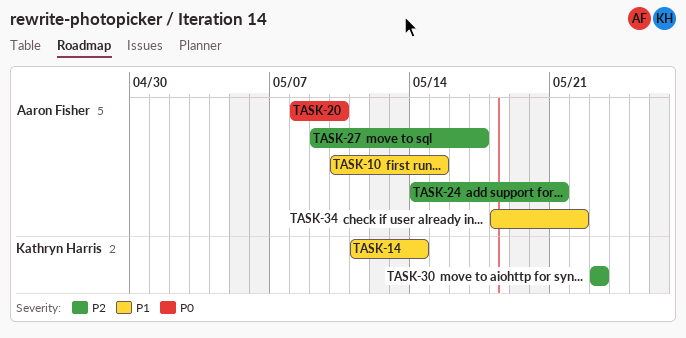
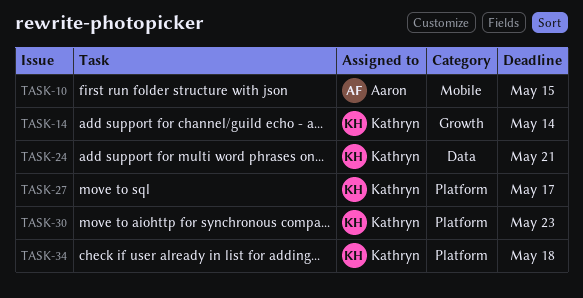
TASK-20: present -> none
TASK-24, owner: Aaron Fisher -> Kathryn Harris
TASK-27, owner: Aaron Fisher -> Kathryn Harris
TASK-34, owner: Aaron Fisher -> Kathryn Harris
TASK-34, due: May 22 -> May 18

